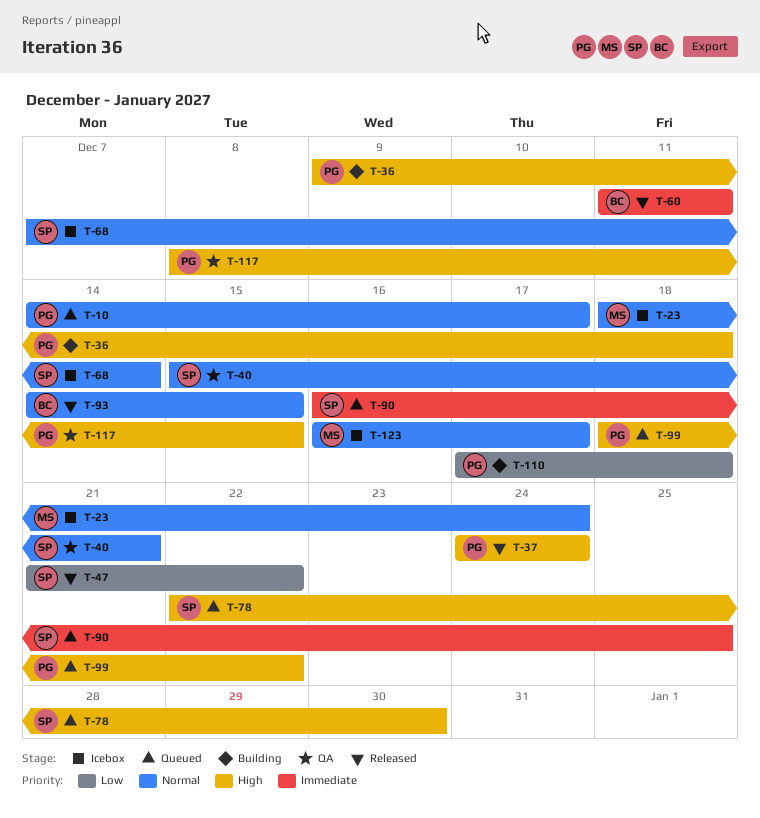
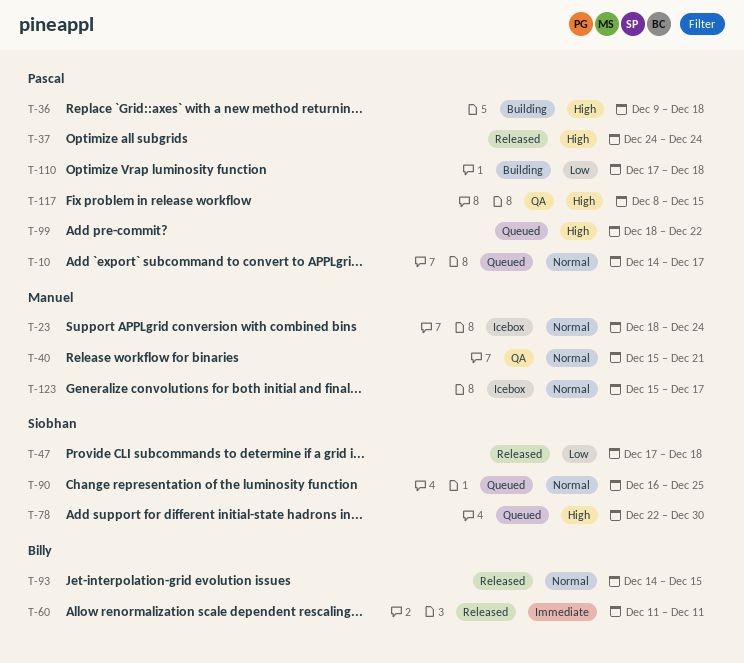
T-40, owner: Siobhan -> Manuel
T-47, start: Dec 21 -> Dec 17
T-47, due: Dec 22 -> Dec 18
T-68: present -> none
T-90, priority: Immediate -> Normal
T-123, start: Dec 16 -> Dec 15

